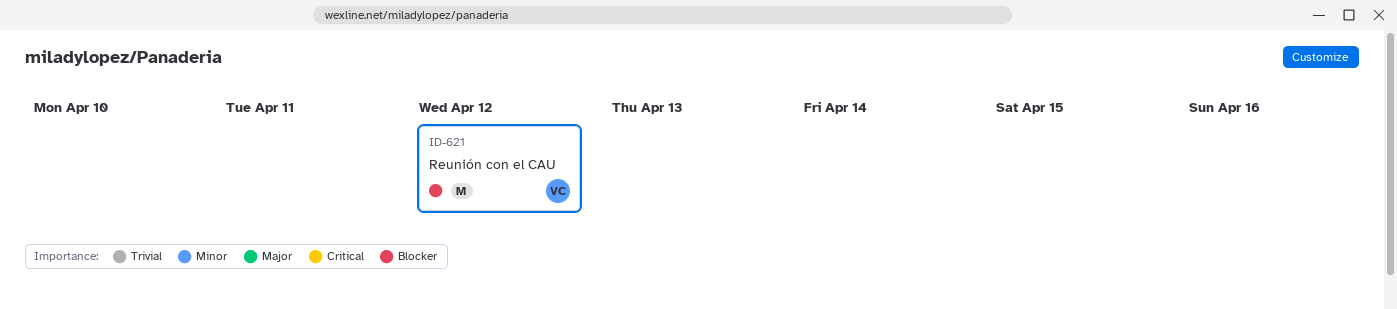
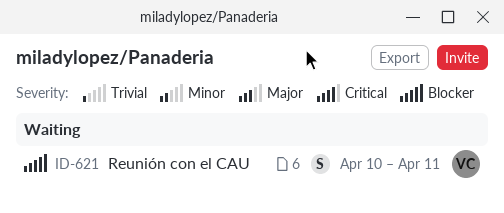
ID-621, estimate: M -> S
ID-621, due: Apr 12 -> Apr 11

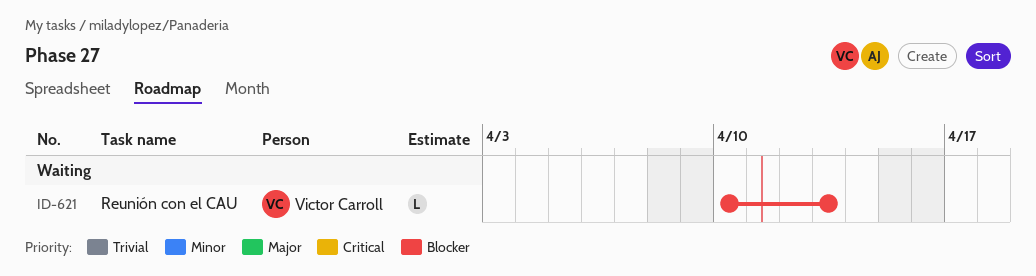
ID-621, estimate: S -> L
ID-621, due: Apr 11 -> Apr 13

